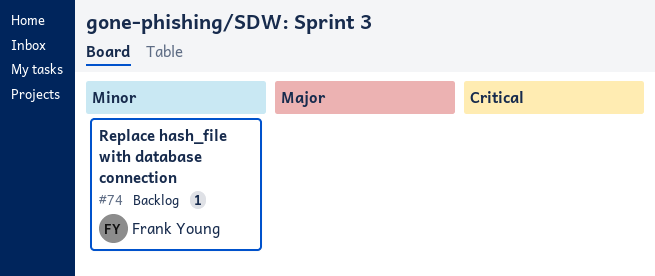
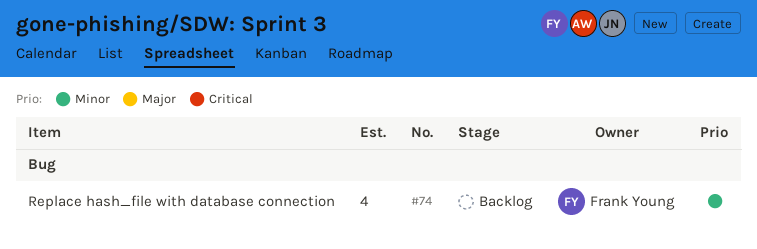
#74, estimate: 1 -> 4

